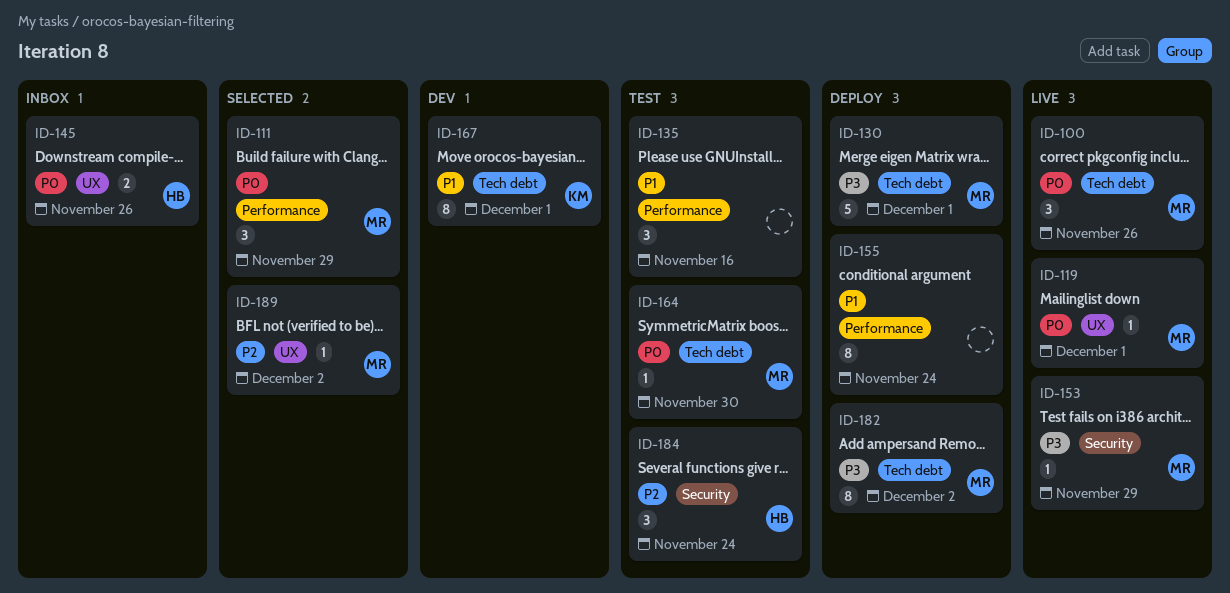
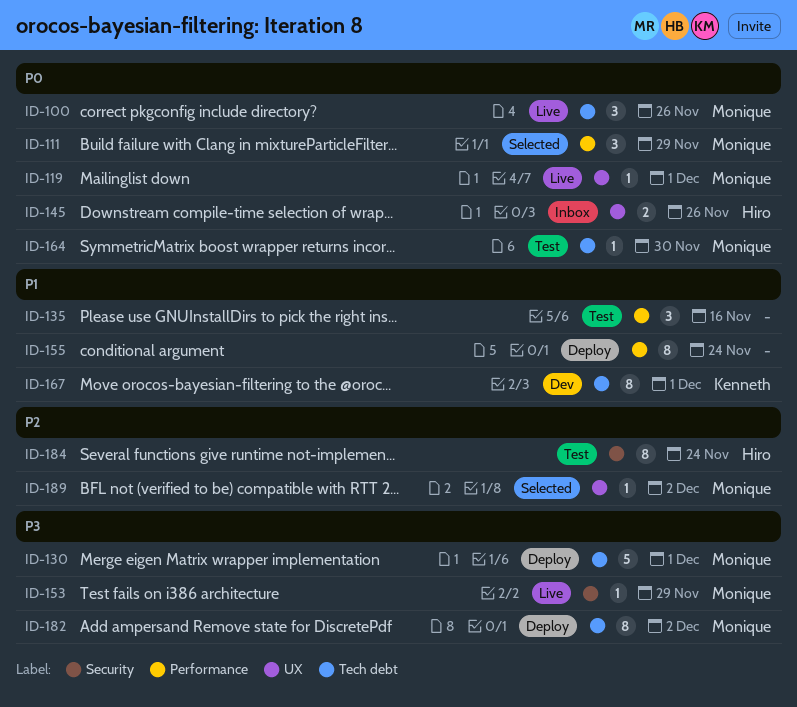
ID-184, estimate: 3 -> 8

